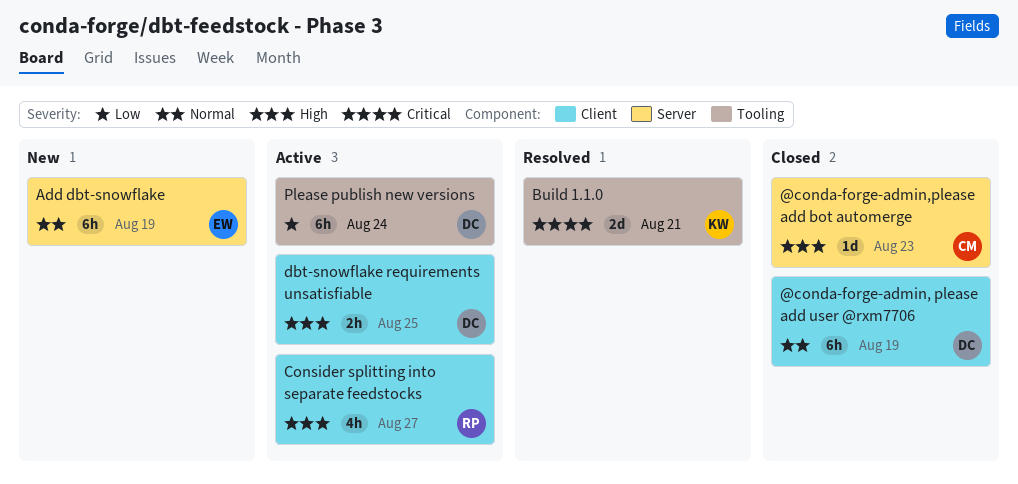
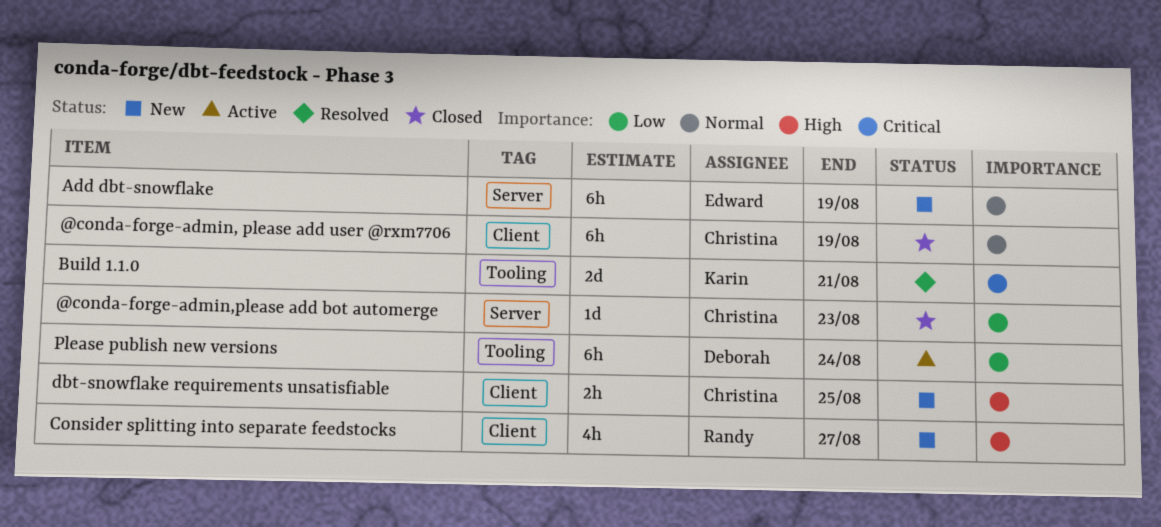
@conda-forge-admin, please add user @rxm7706, owner: Deborah -> Christina
@conda-forge-admin,please add bot automerge, priority: High -> Low
Consider splitting into separate feedstocks, status: Active -> New
dbt-snowflake requirements unsatisfiable, status: Active -> New
dbt-snowflake requirements unsatisfiable, owner: Deborah -> Christina

